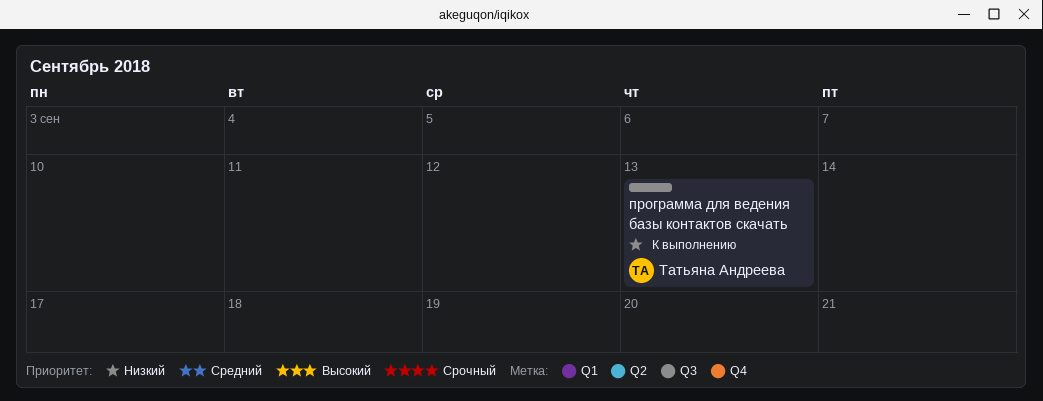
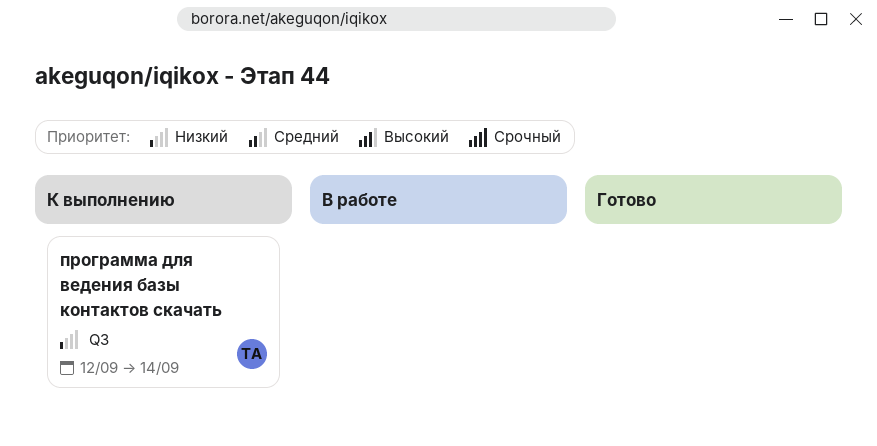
программа для ведения базы контактов скачать, due: Sep 13 -> Sep 14

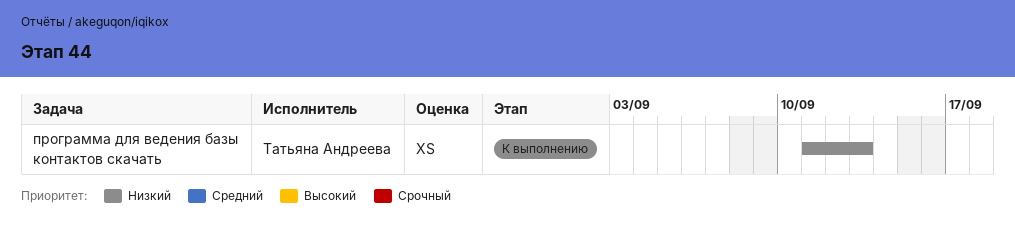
программа для ведения базы контактов скачать, start: Sep 12 -> Sep 11
программа для ведения базы контактов скачать, due: Sep 14 -> Sep 13

